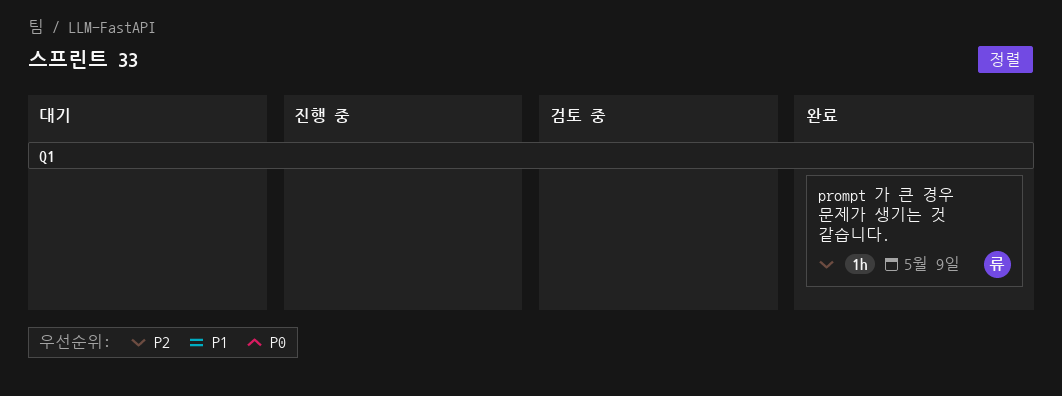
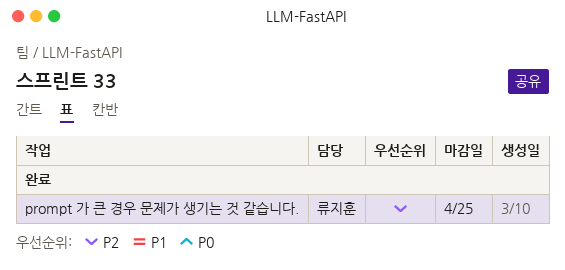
prompt 가 큰 경우 문제가 생기는 것 같습니다., due: May 9 -> Apr 25

